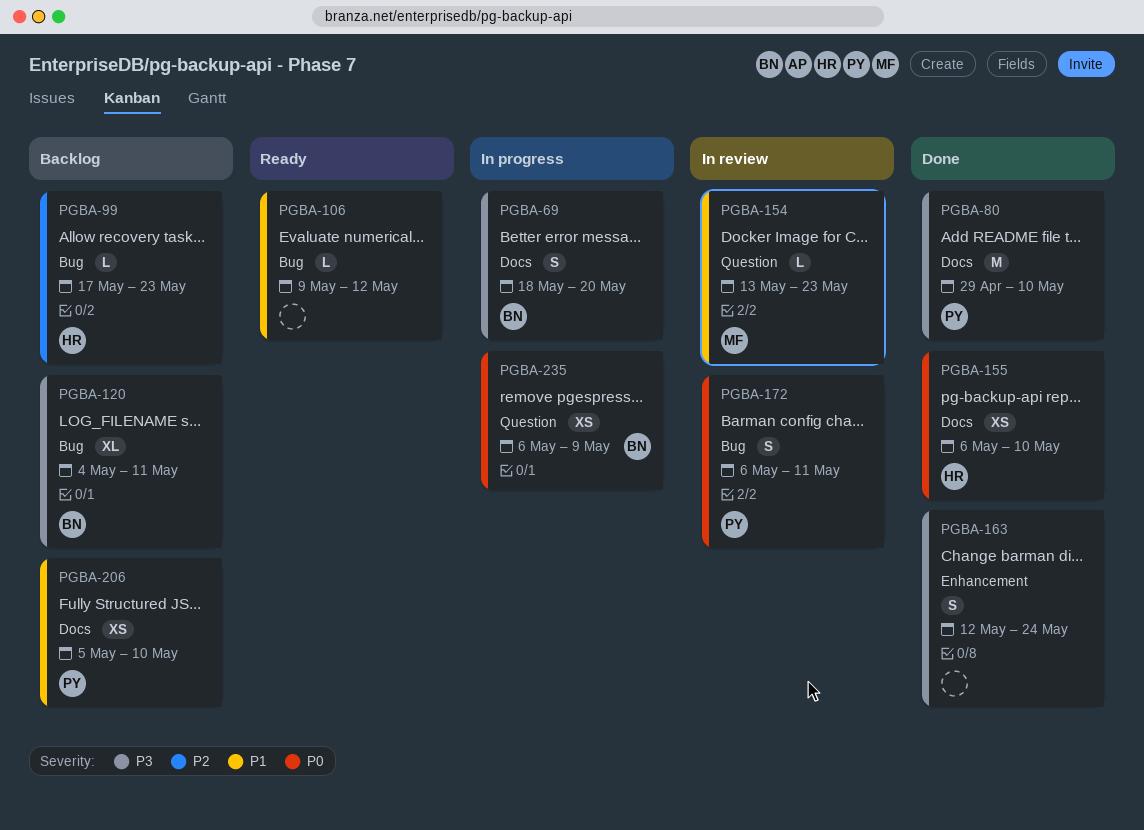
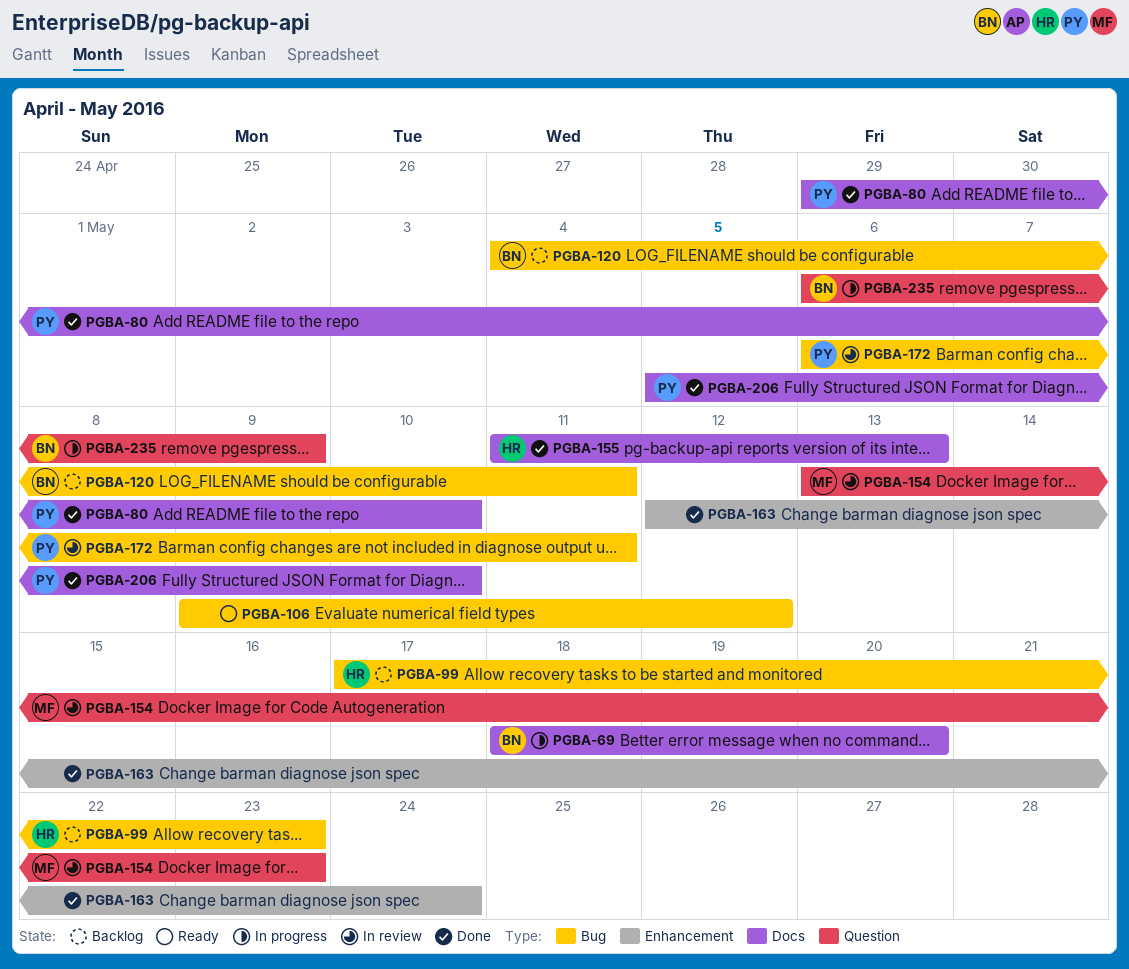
PGBA-155, start: May 6 -> May 11
PGBA-155, due: May 10 -> May 13
PGBA-206, status: Backlog -> Done

